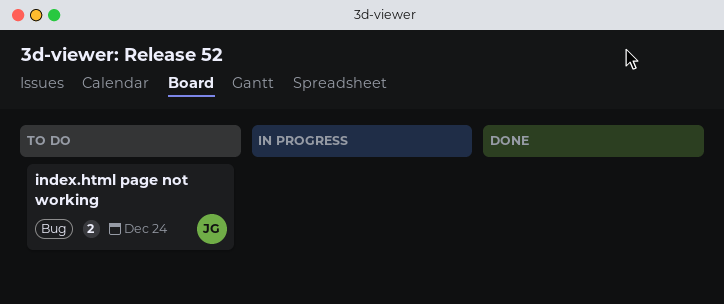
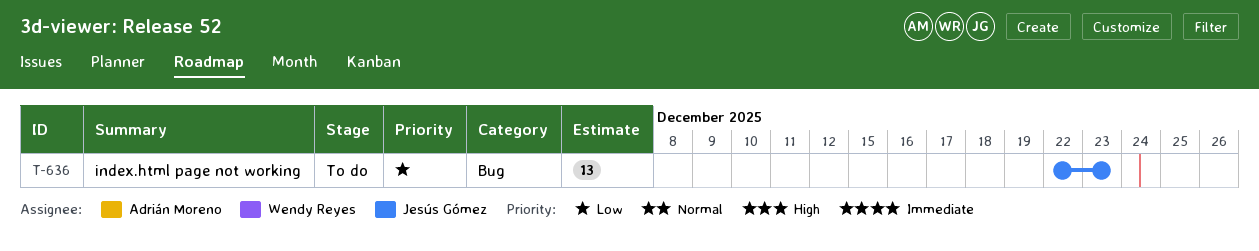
index.html page not working, estimate: 2 -> 13
index.html page not working, due: Dec 24 -> Dec 23

